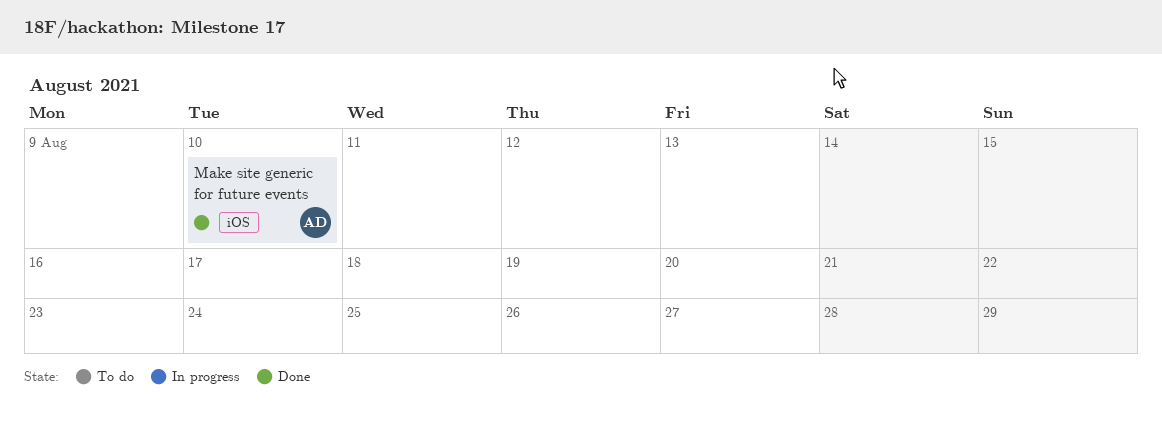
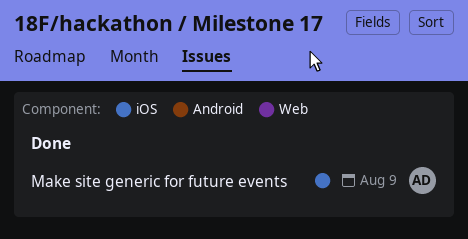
Make site generic for future events, due: Aug 10 -> Aug 9

